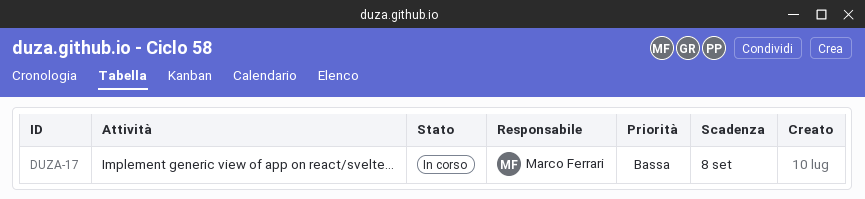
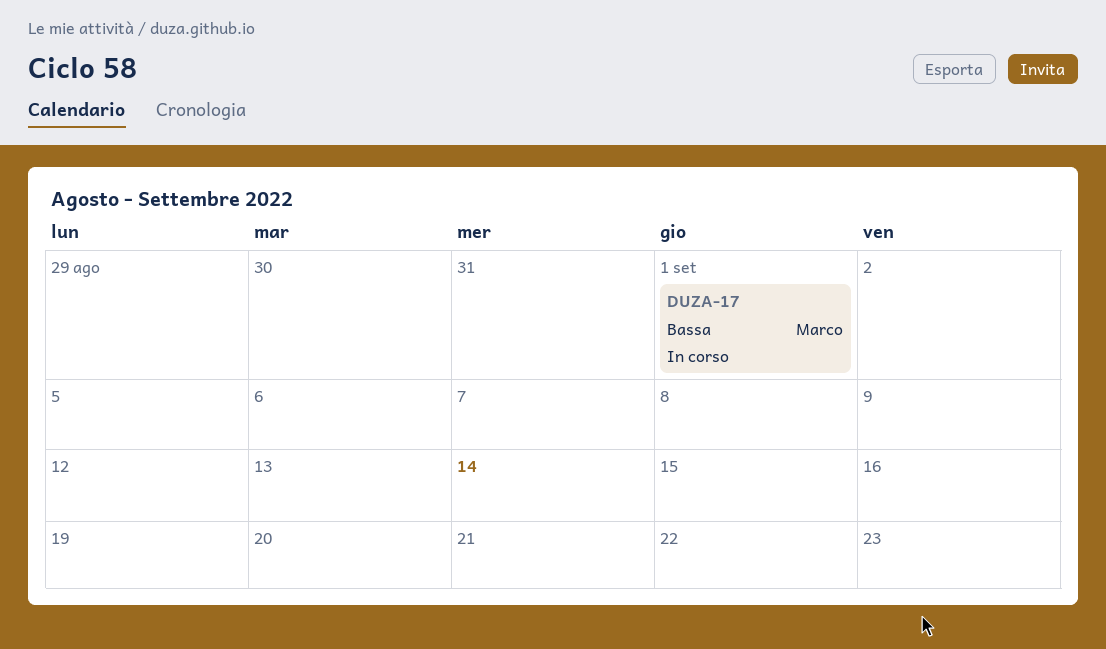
DUZA-17, due: Sep 8 -> Sep 1

